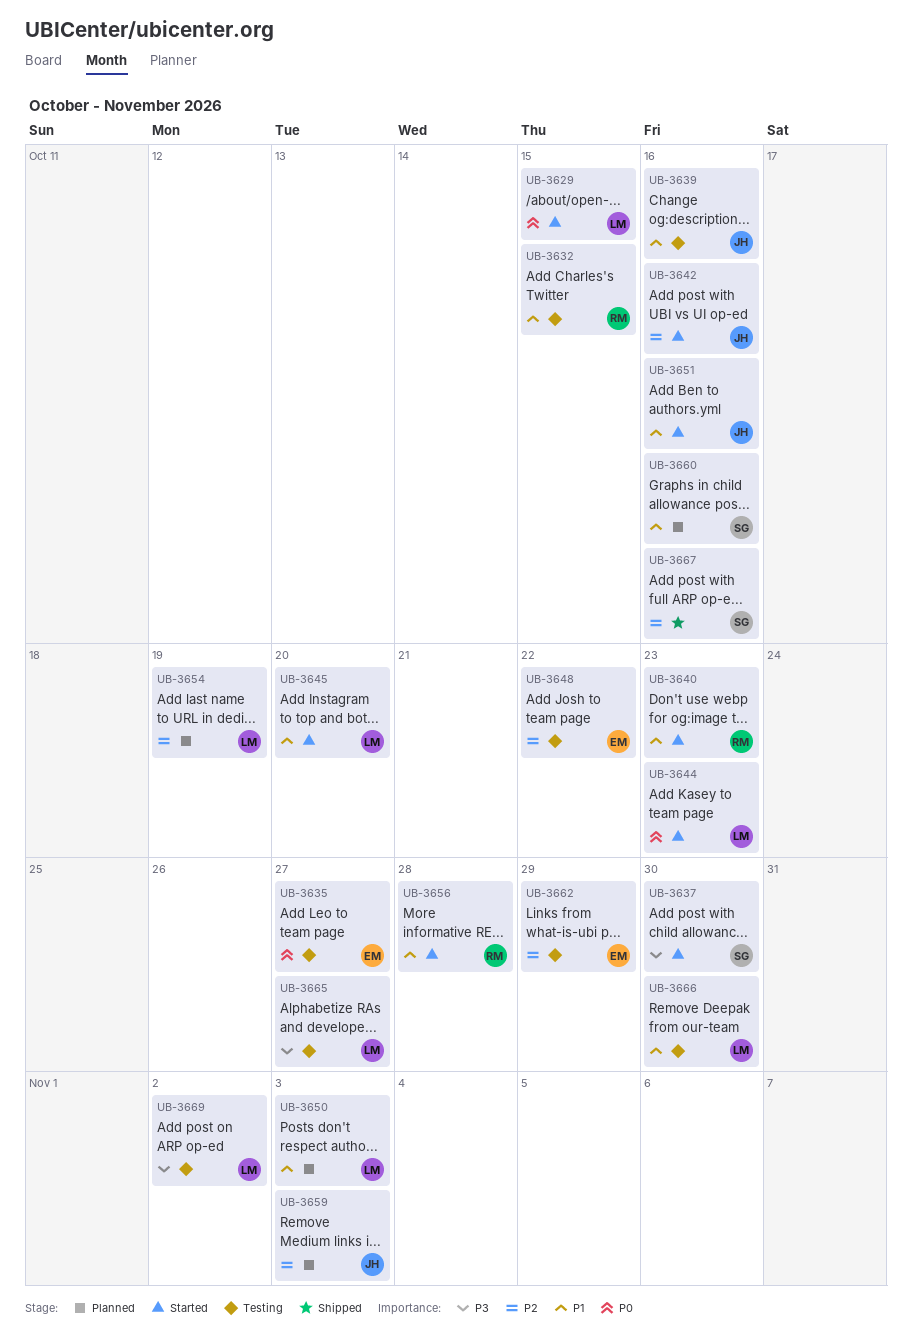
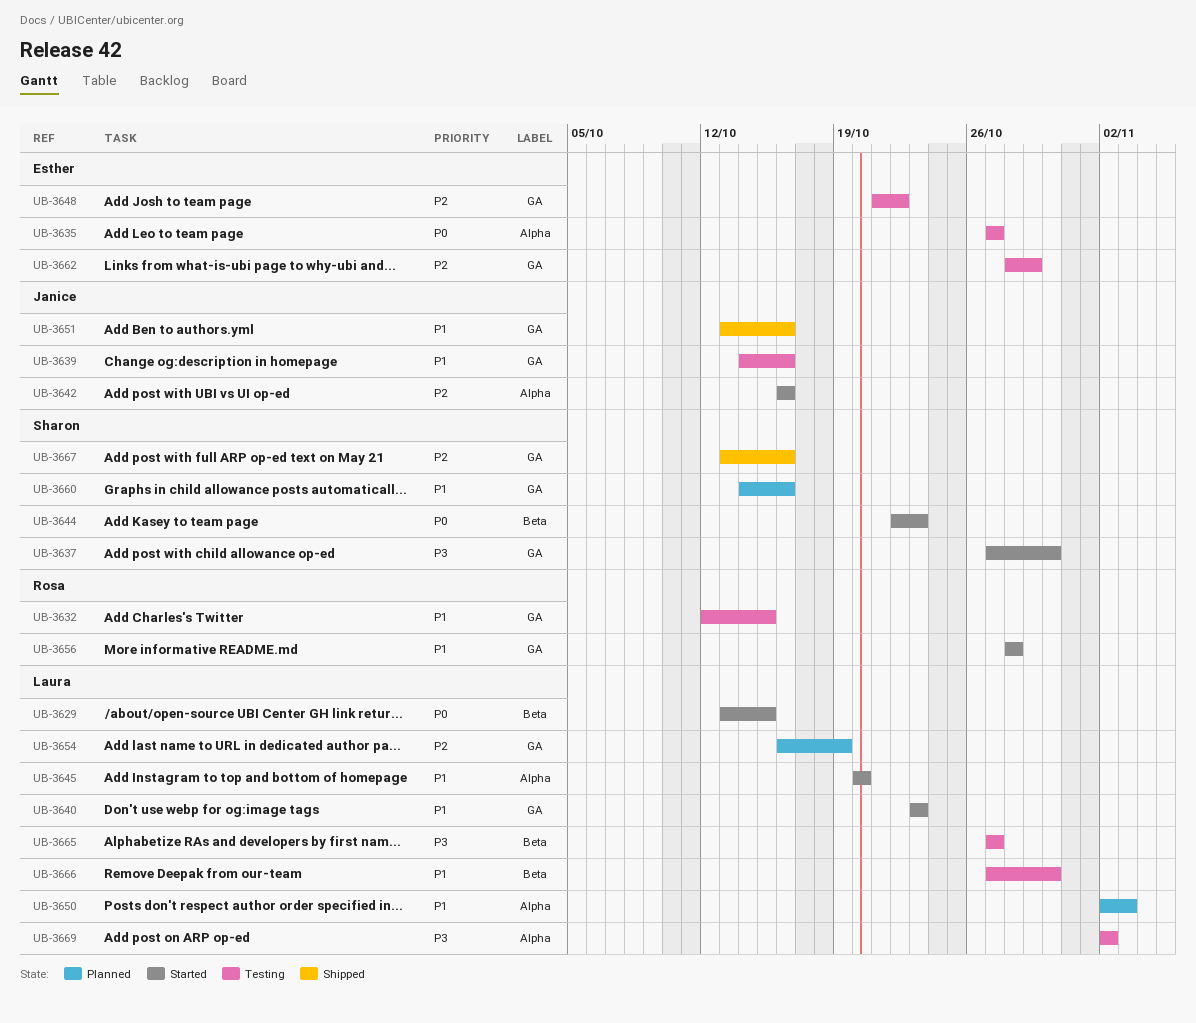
UB-3640, owner: Rosa -> Laura
UB-3644, owner: Laura -> Sharon
UB-3651, status: Started -> Shipped
UB-3659: present -> none

